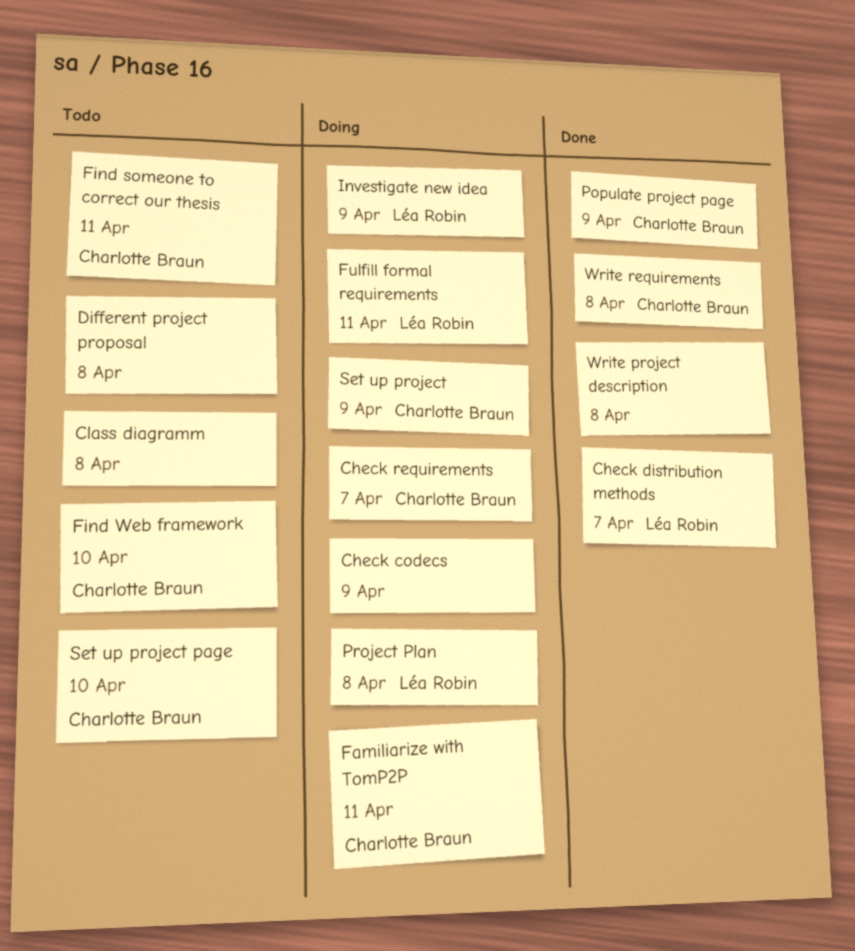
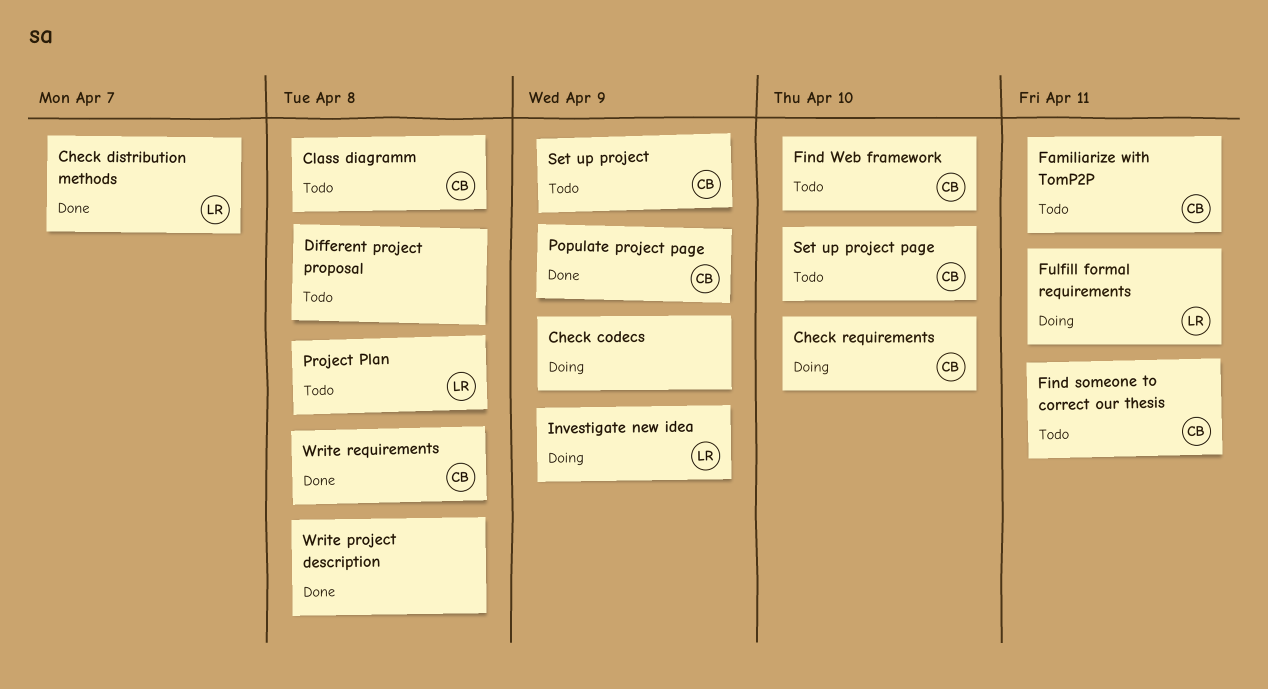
Check requirements, due: Apr 7 -> Apr 10
Class diagramm, owner: none -> Charlotte Braun
Familiarize with TomP2P, status: Doing -> Todo
Project Plan, status: Doing -> Todo
Set up project, status: Doing -> Todo

